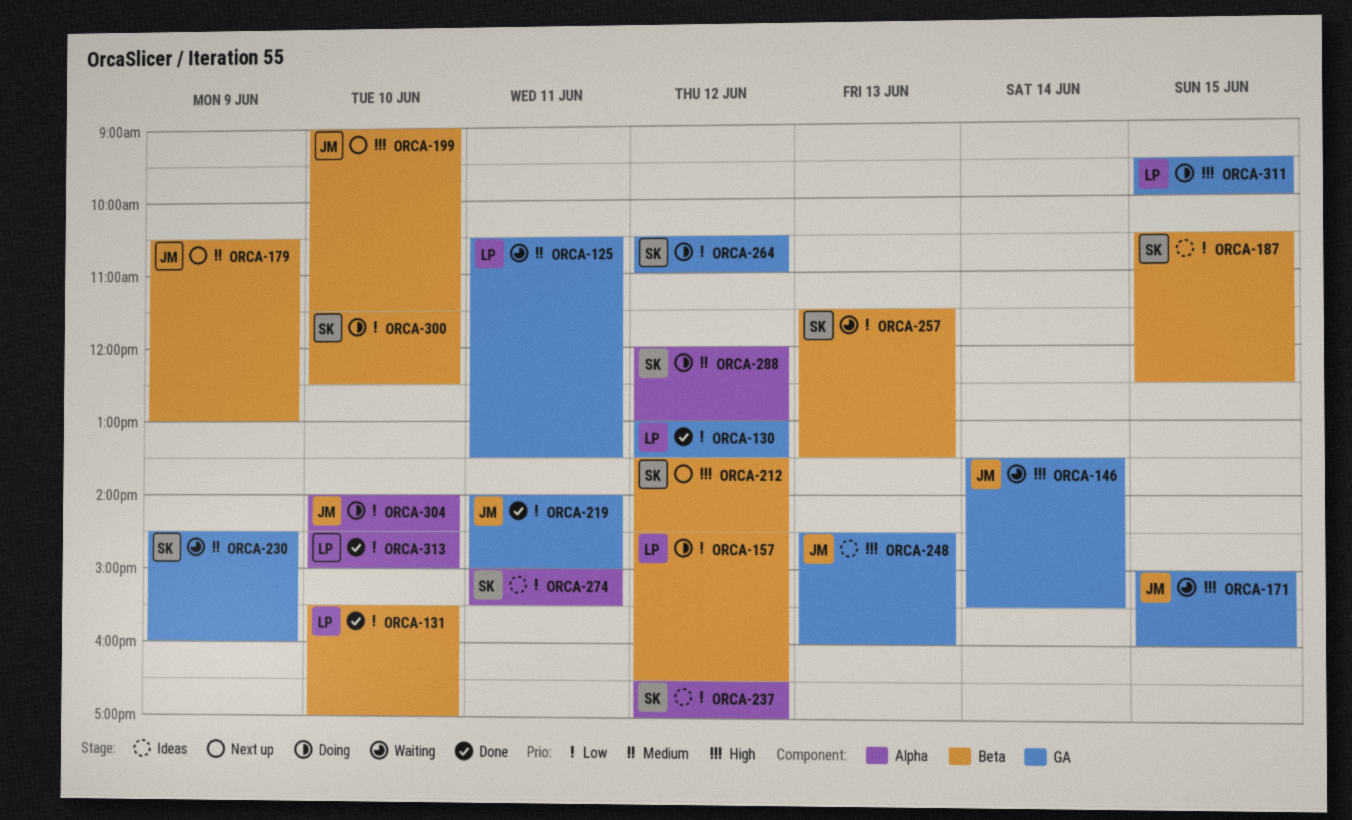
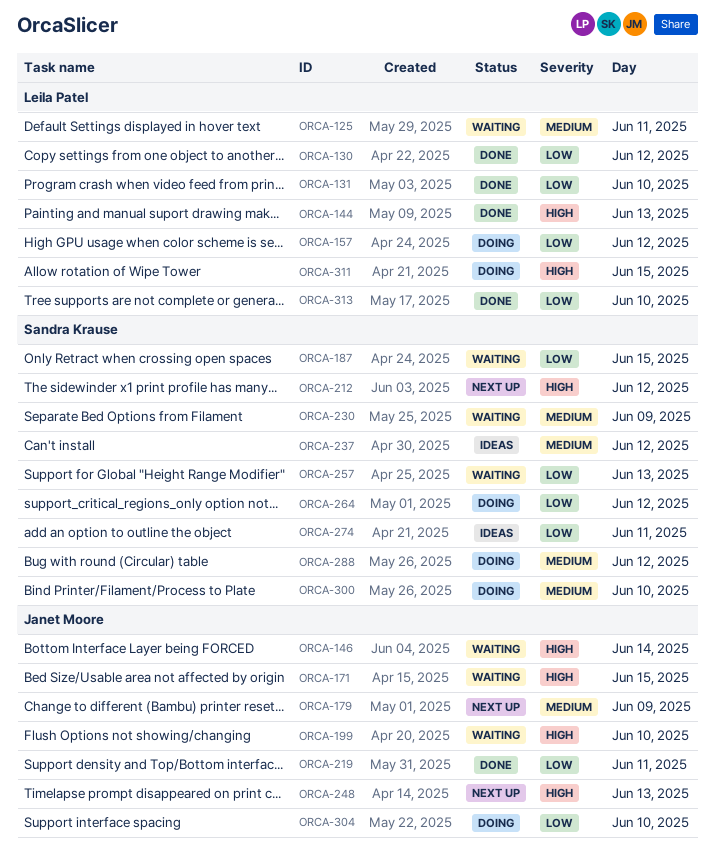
ORCA-144: none -> present
ORCA-187, status: Ideas -> Waiting
ORCA-199, status: Next up -> Waiting
ORCA-237, priority: Low -> Medium
ORCA-248, status: Ideas -> Next up
ORCA-300, priority: Low -> Medium

